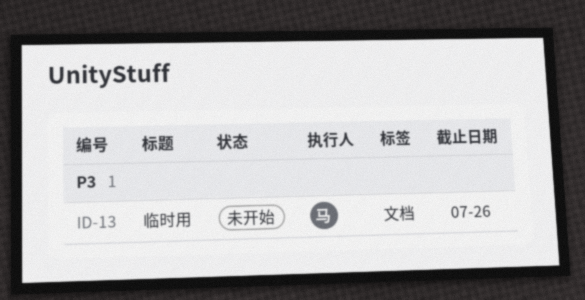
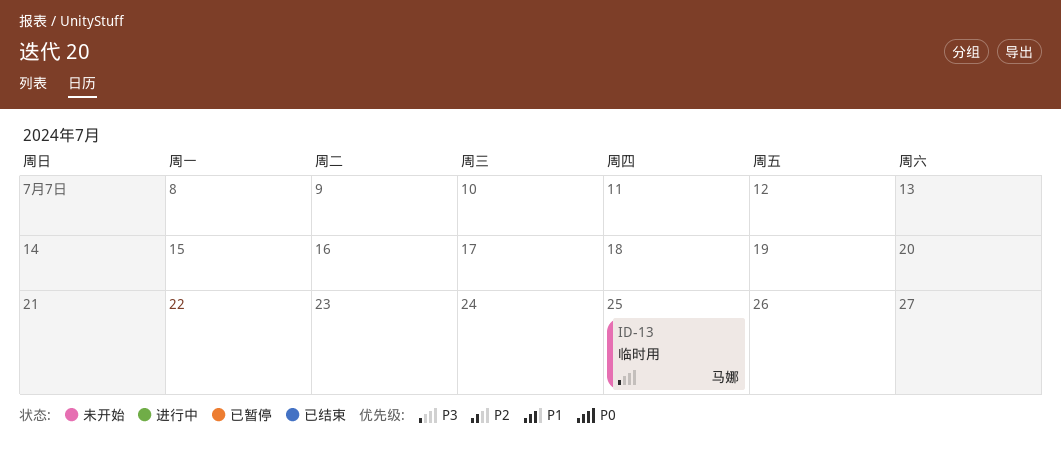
ID-13, due: Jul 26 -> Jul 25

